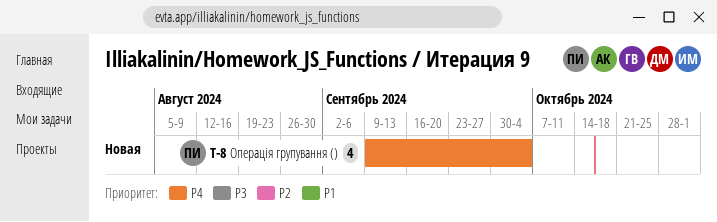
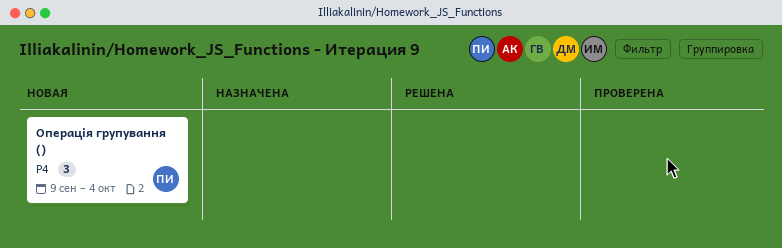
Операція групування (), estimate: 4 -> 3

